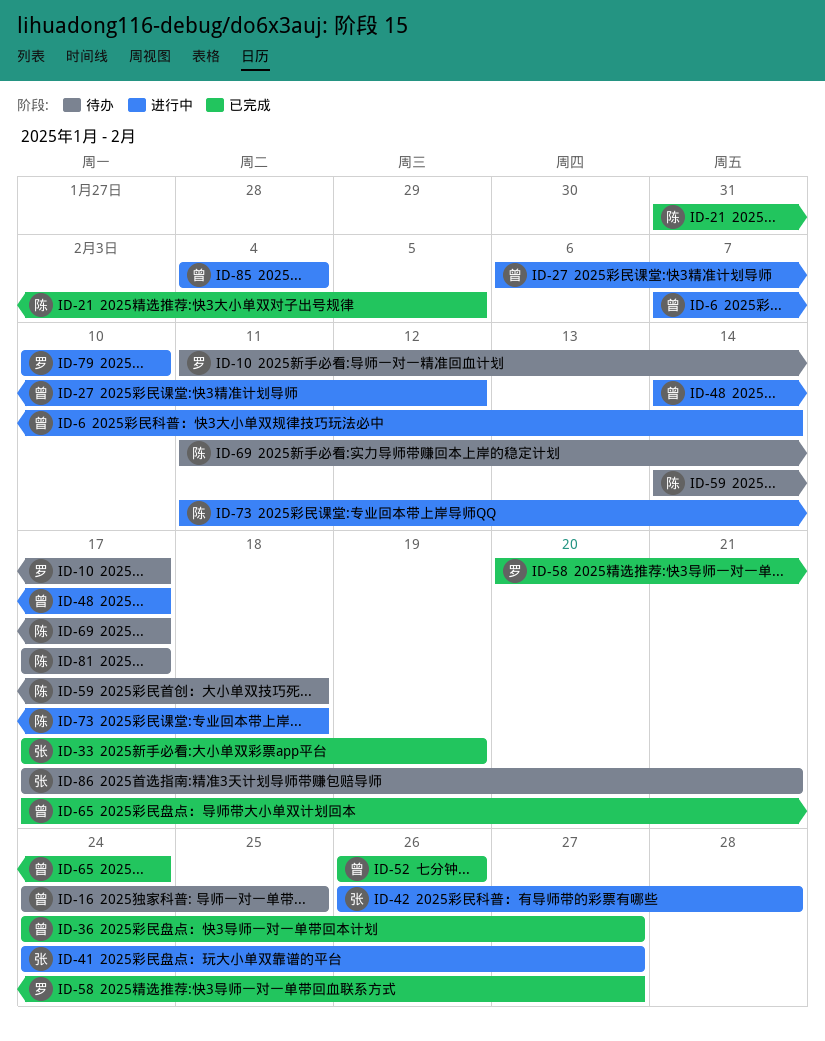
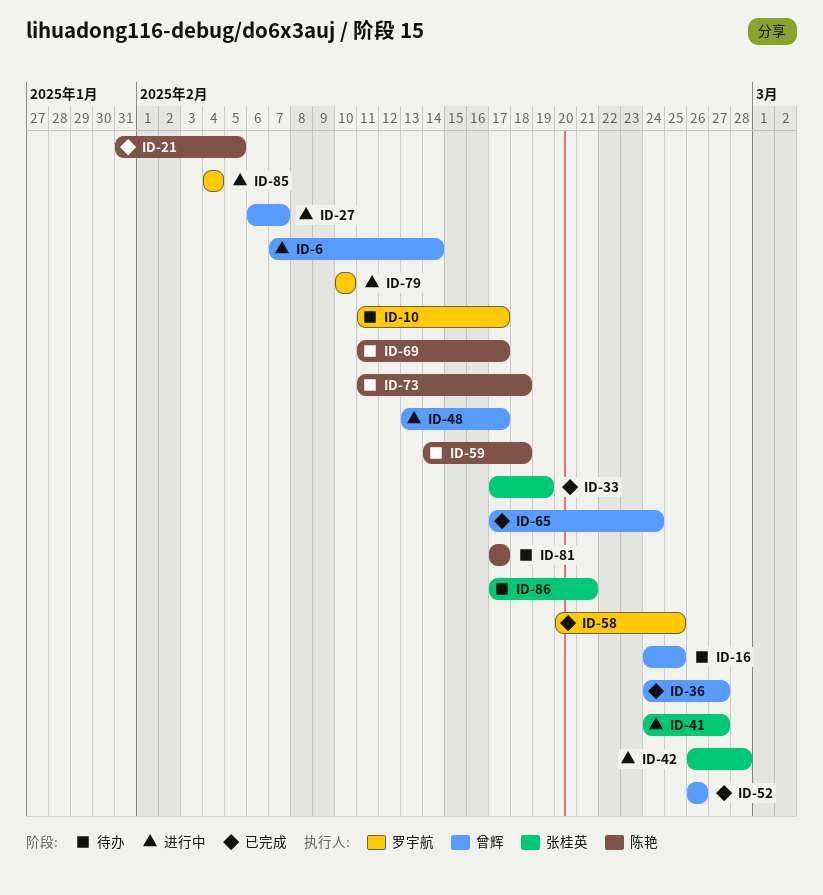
ID-27, due: Feb 12 -> Feb 7
ID-48, start: Feb 14 -> Feb 13
ID-58, due: Feb 27 -> Feb 25
ID-73, status: 进行中 -> 待办
ID-85, owner: 曾辉 -> 罗宇航

